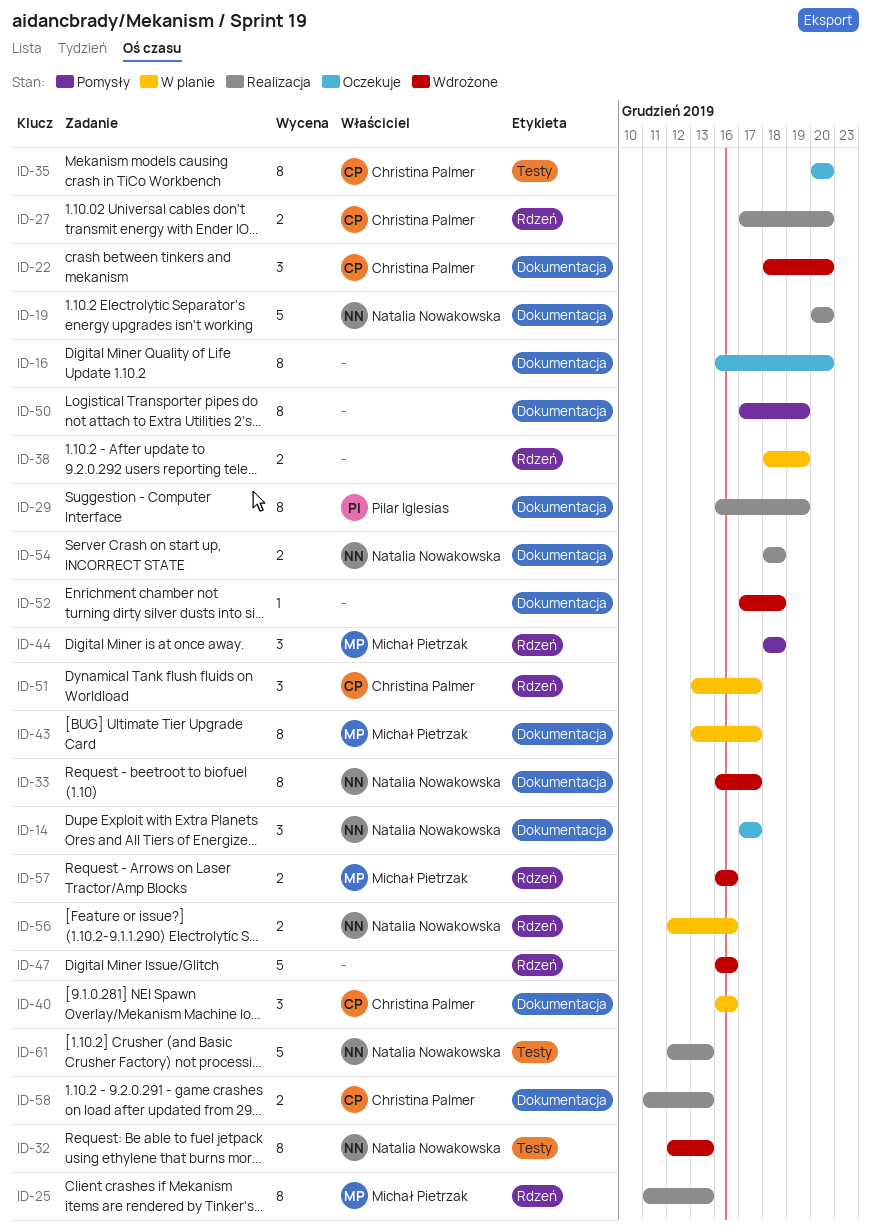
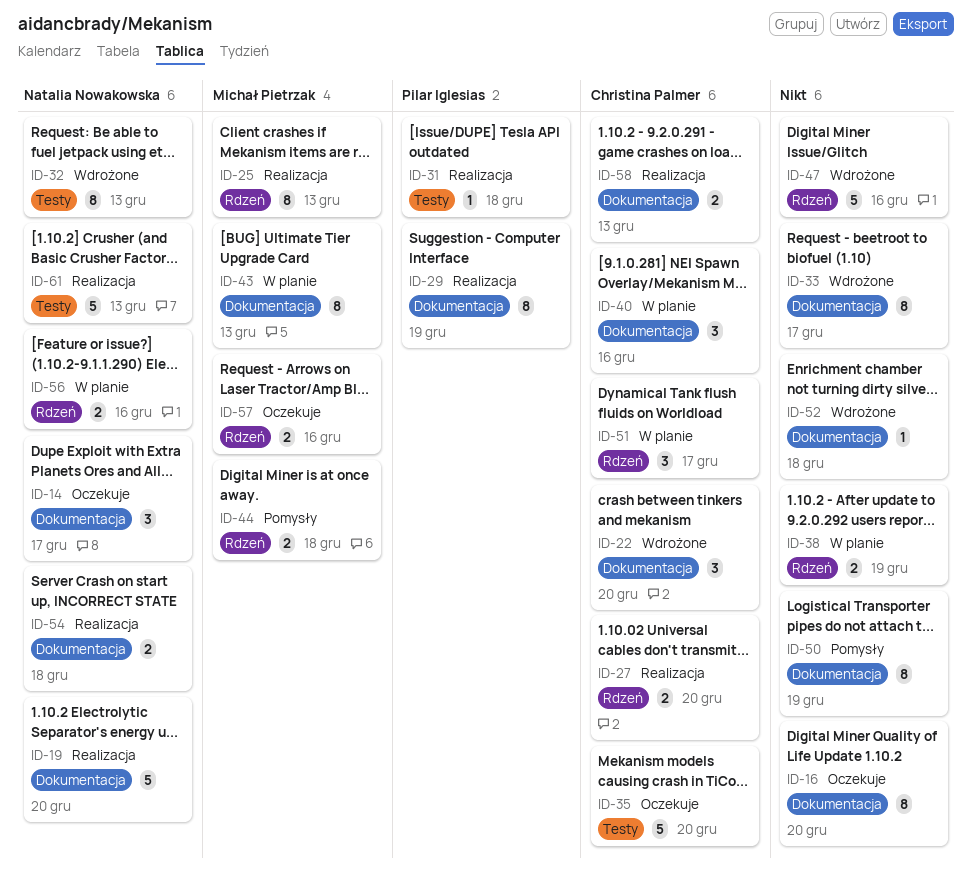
ID-31: none -> present
ID-33, owner: Natalia Nowakowska -> none
ID-35, estimate: 8 -> 5
ID-43, due: Dec 17 -> Dec 13
ID-44, estimate: 3 -> 2
ID-57, status: Wdrożone -> Oczekuje

